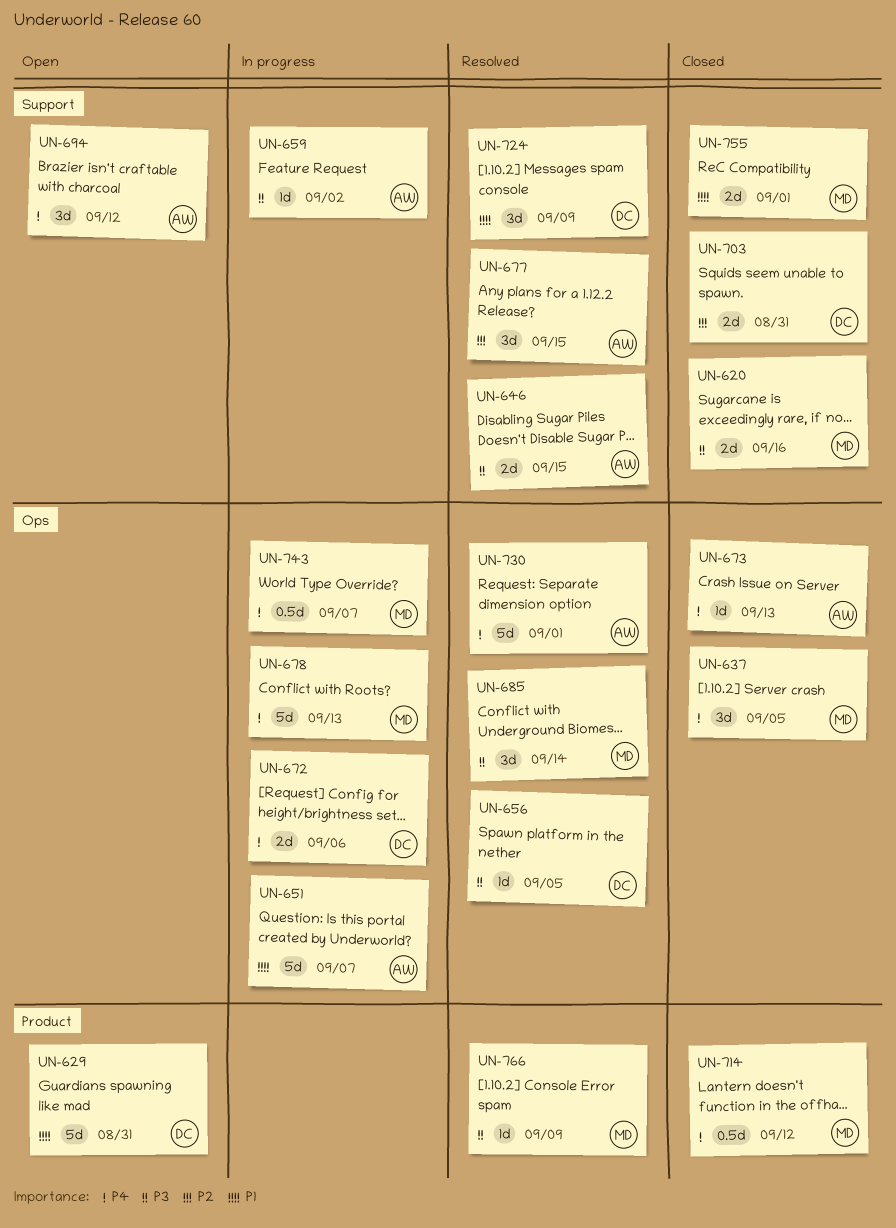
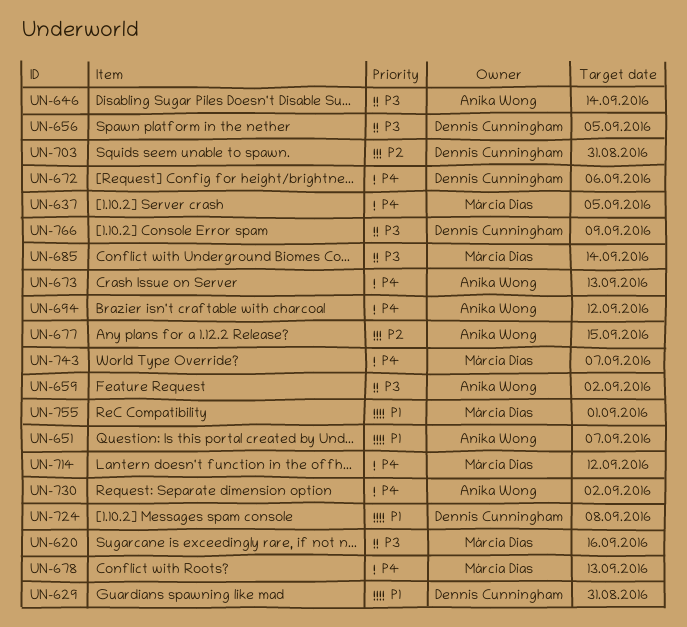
UN-646, due: Sep 15 -> Sep 14
UN-724, due: Sep 9 -> Sep 8
UN-730, due: Sep 1 -> Sep 2
UN-766, owner: Márcia Dias -> Dennis Cunningham

